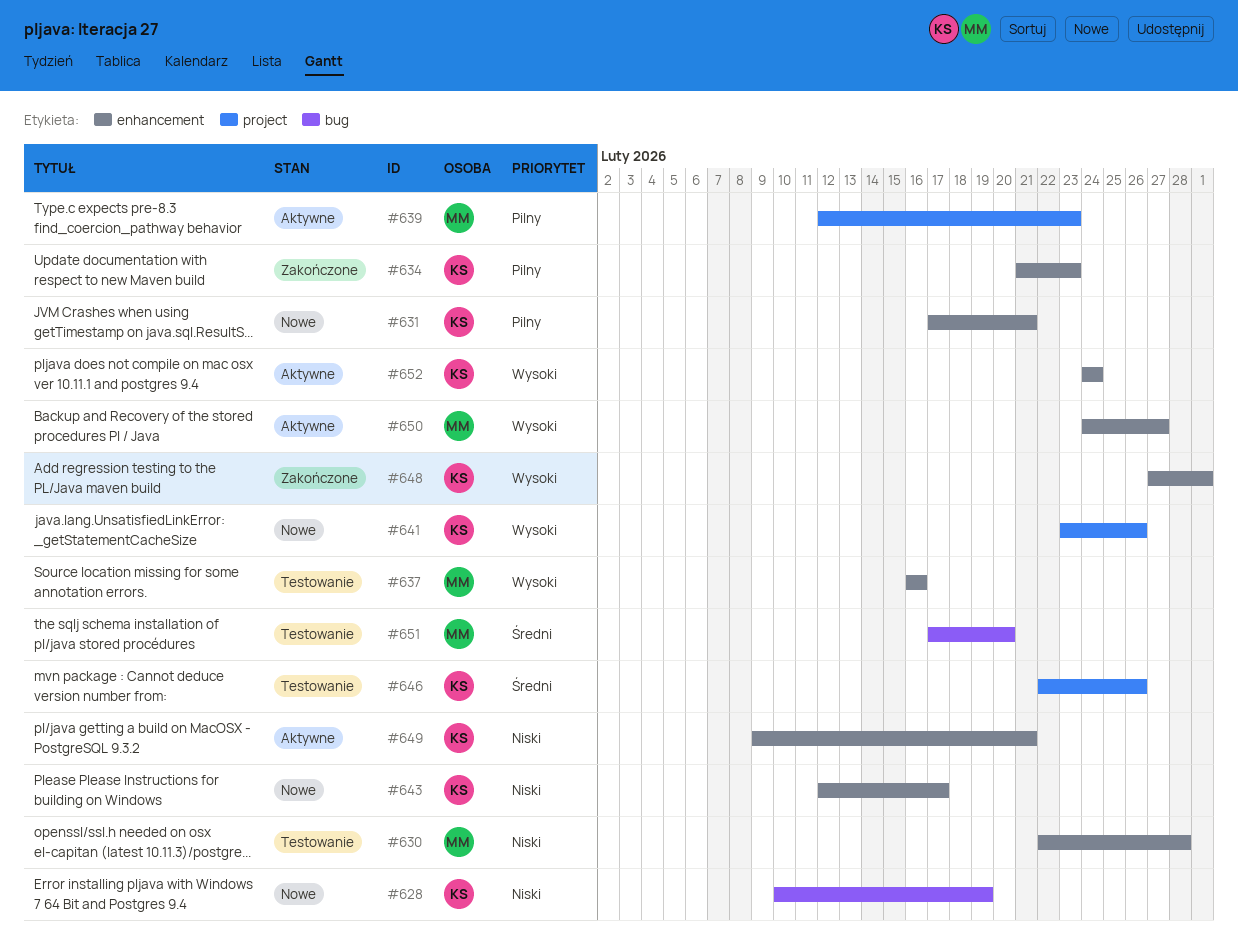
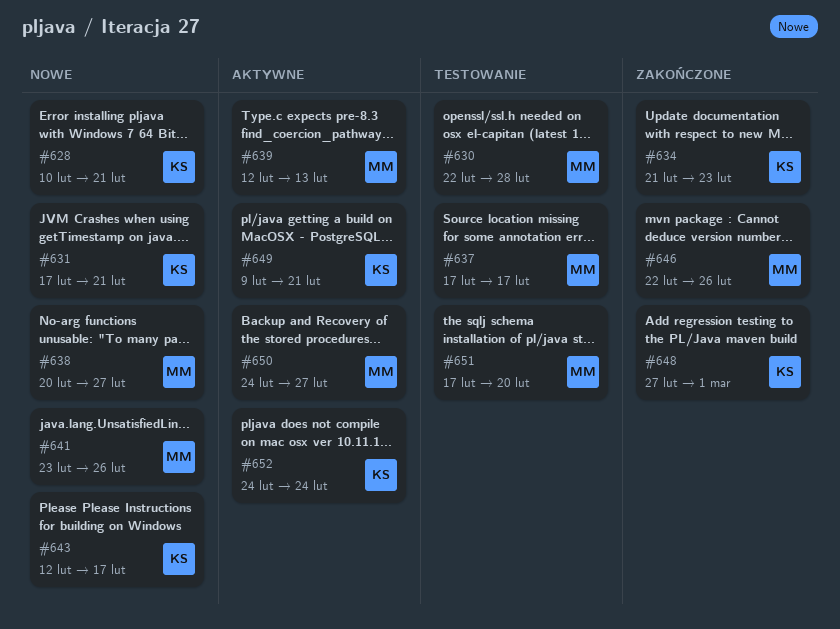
#628, due: Feb 19 -> Feb 21
#637, start: Feb 16 -> Feb 17
#637, due: Feb 16 -> Feb 17
#638: none -> present
#639, due: Feb 23 -> Feb 13
#641, owner: KS -> MM
#646, status: Testowanie -> Zakończone
#646, owner: KS -> MM

